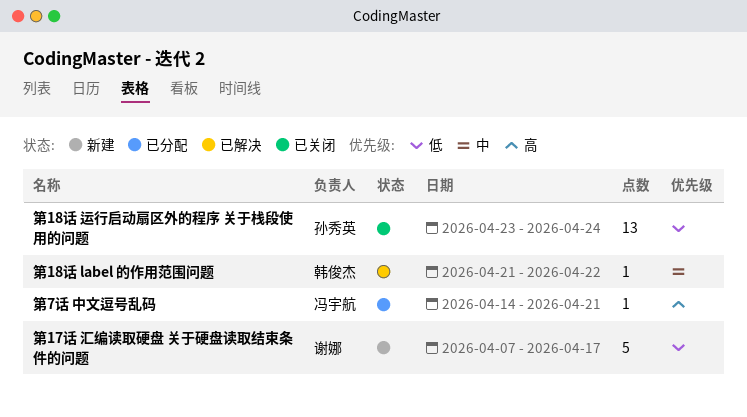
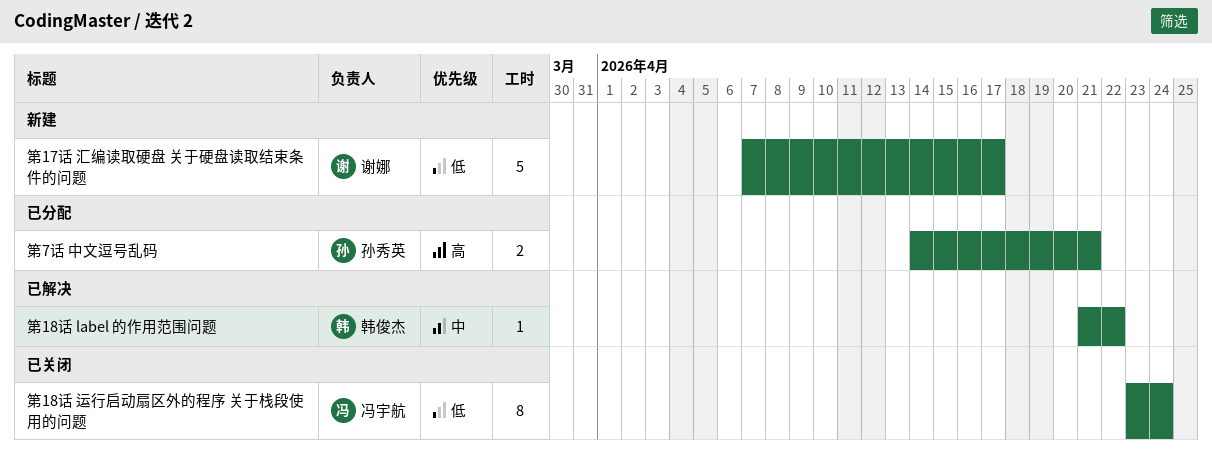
第18话 运行启动扇区外的程序 关于栈段使用的问题, owner: 孙秀英 -> 冯宇航
第18话 运行启动扇区外的程序 关于栈段使用的问题, estimate: 13 -> 8
第7话 中文逗号乱码, owner: 冯宇航 -> 孙秀英
第7话 中文逗号乱码, estimate: 1 -> 2

